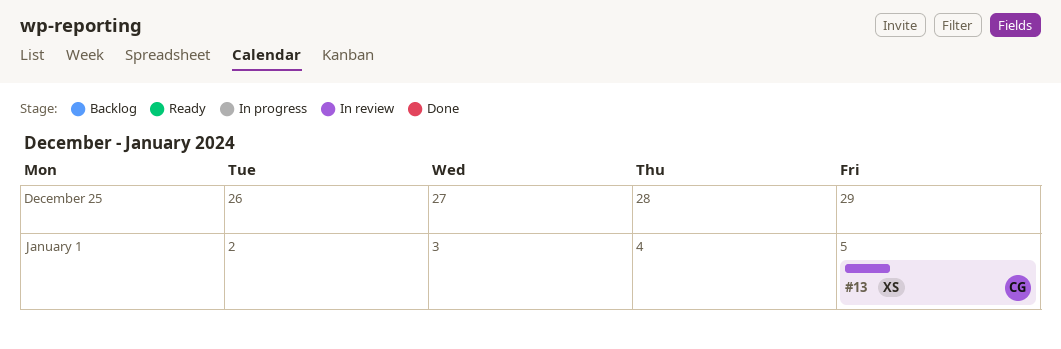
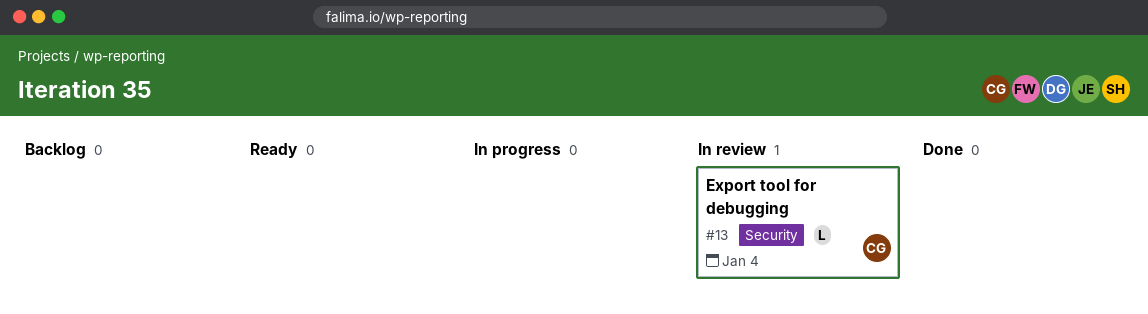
#13, estimate: XS -> L
#13, due: Jan 5 -> Jan 4

